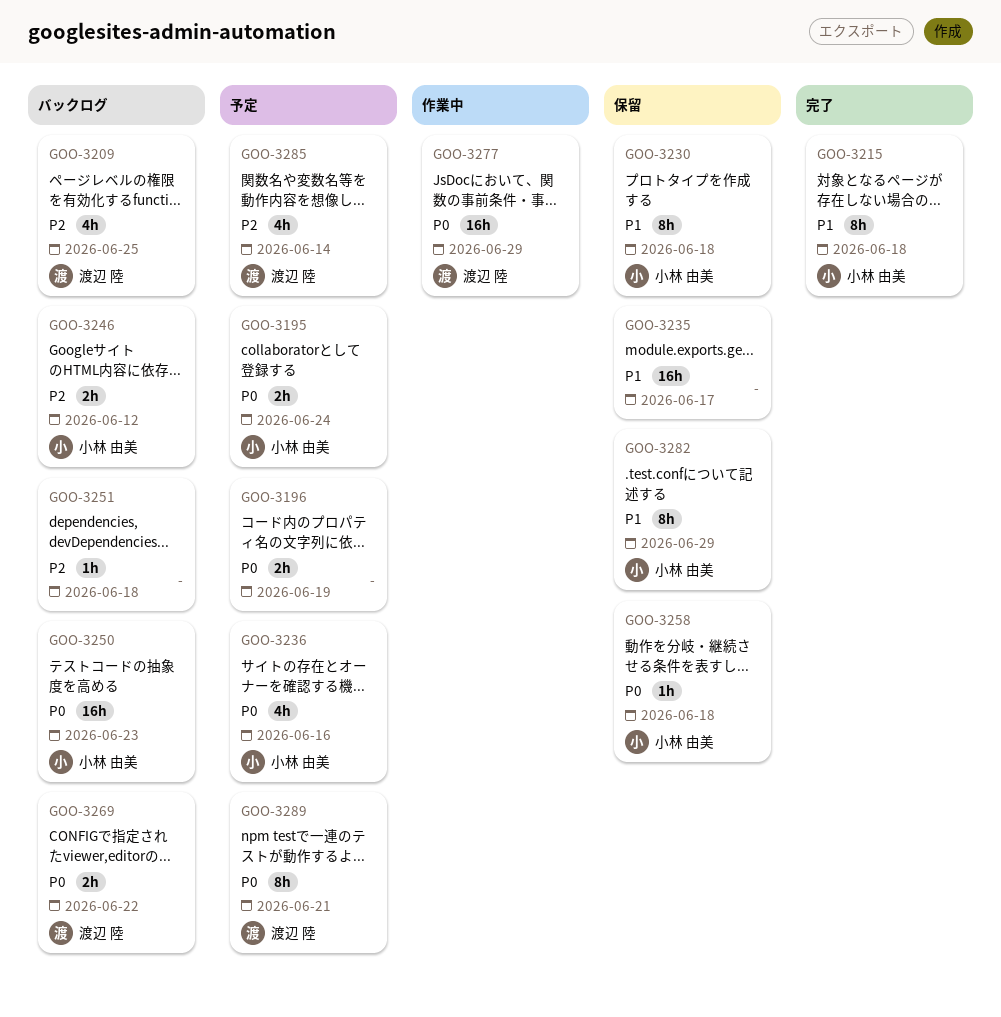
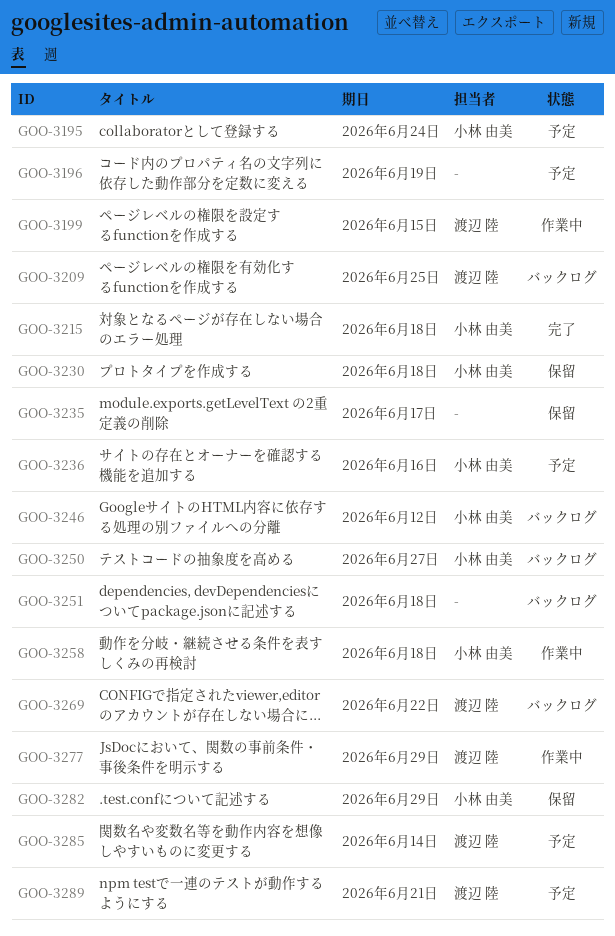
GOO-3199: none -> present
GOO-3250, due: Jun 23 -> Jun 27
GOO-3258, status: 保留 -> 作業中

